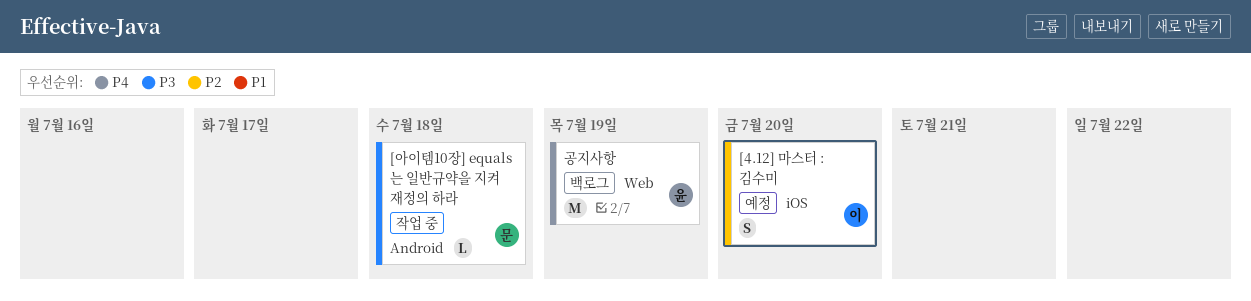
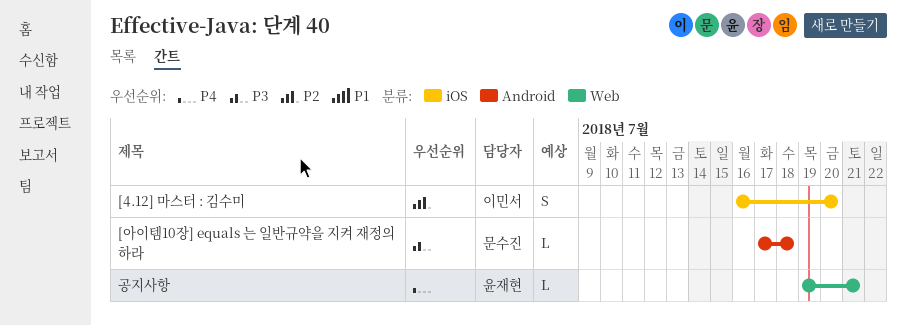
공지사항, estimate: M -> L
공지사항, due: Jul 19 -> Jul 21

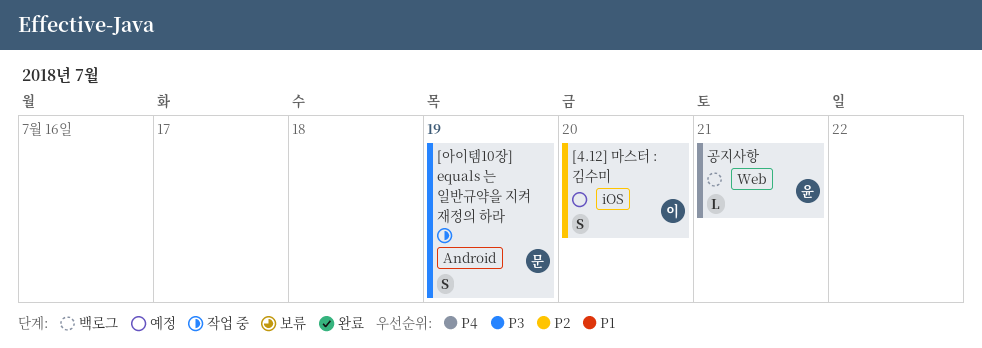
[아이템10장] equals 는 일반규약을 지켜 재정의 하라, estimate: L -> S
[아이템10장] equals 는 일반규약을 지켜 재정의 하라, due: Jul 18 -> Jul 19

